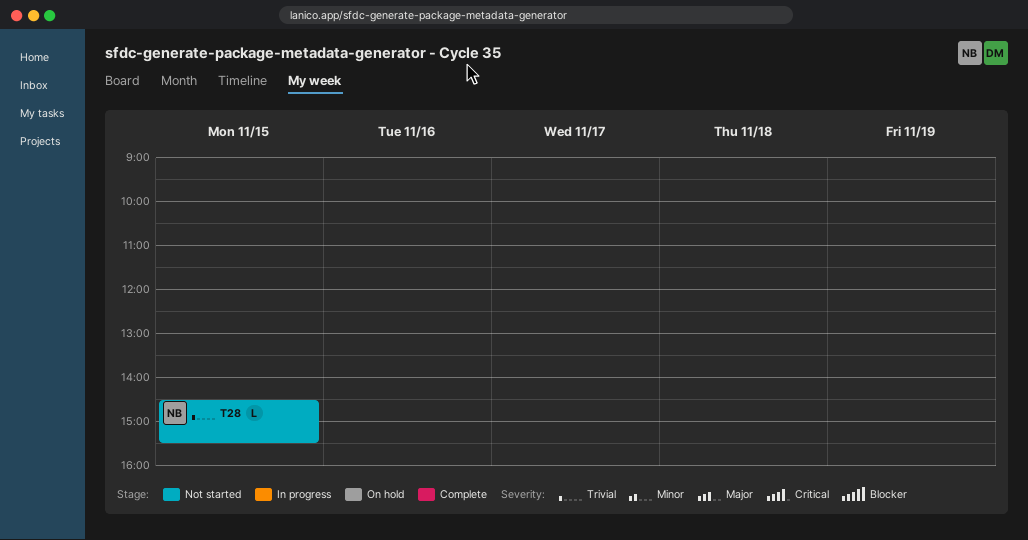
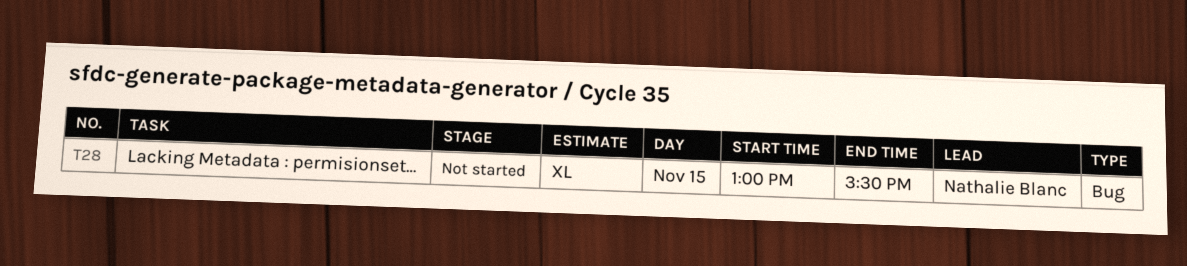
T28, estimate: L -> XL
T28, begins: 14:30 -> 13:00

